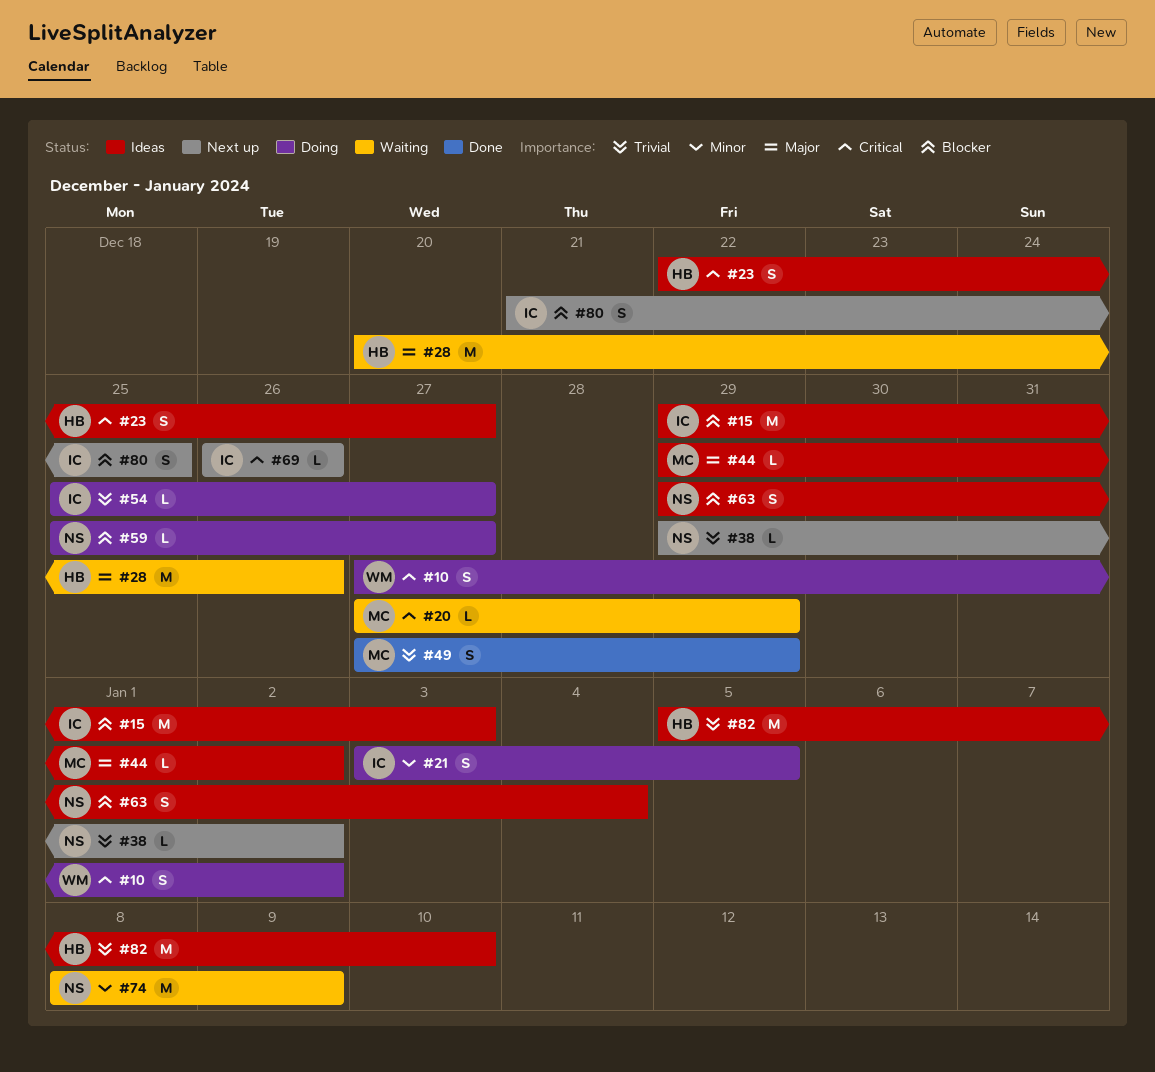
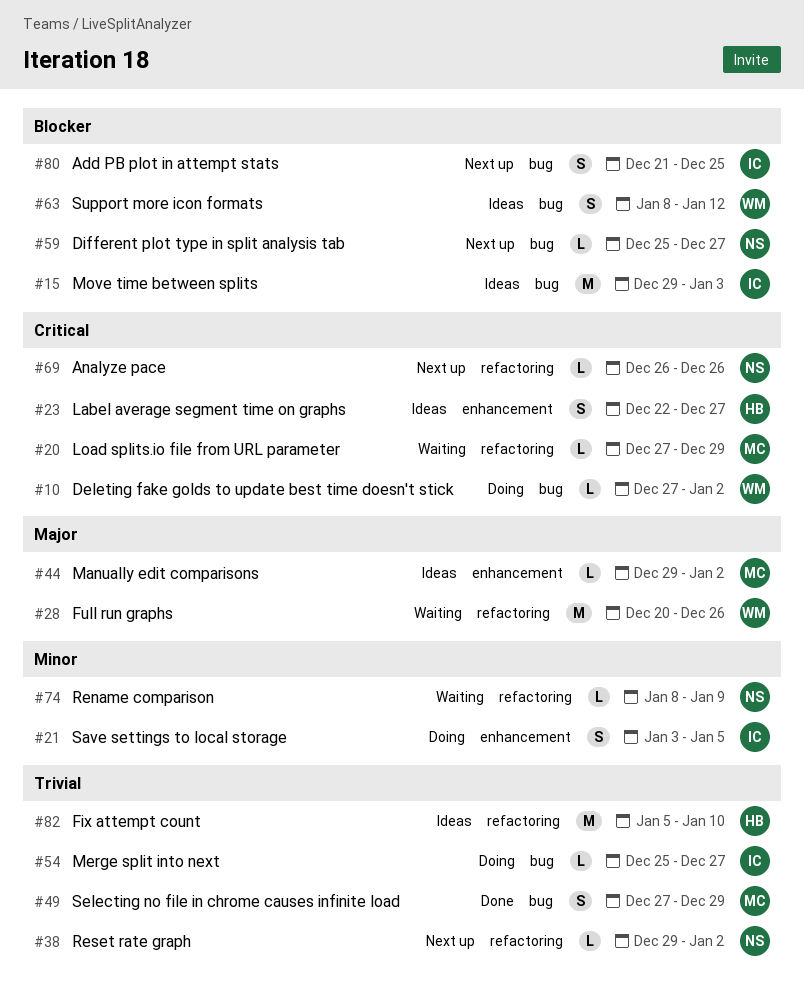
#10, estimate: S -> L
#28, owner: HB -> WM
#59, status: Doing -> Next up
#63, owner: NS -> WM
#63, start: Dec 29 -> Jan 8
#63, due: Jan 4 -> Jan 12
#69, owner: IC -> NS
#74, estimate: M -> L

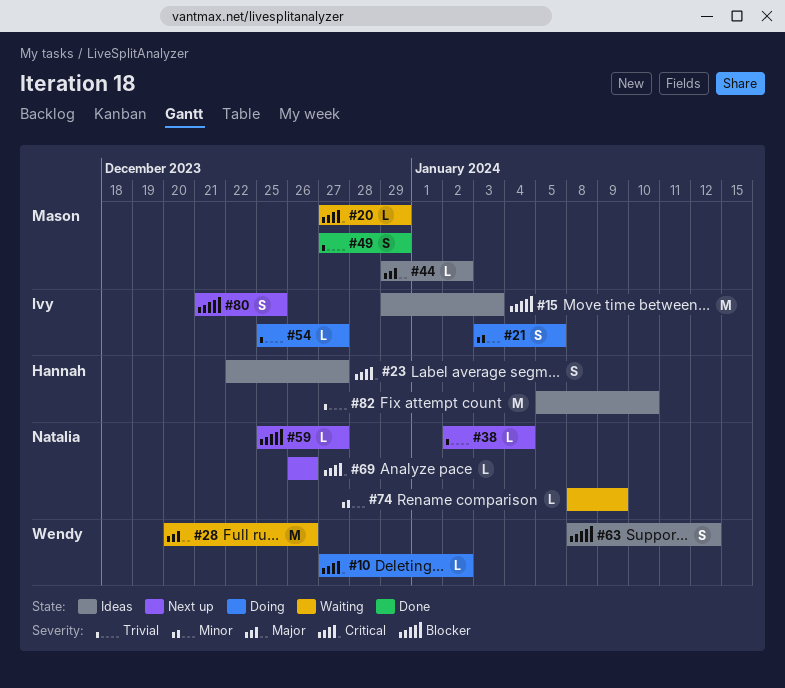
#38, start: Dec 29 -> Jan 2
#38, due: Jan 2 -> Jan 4

